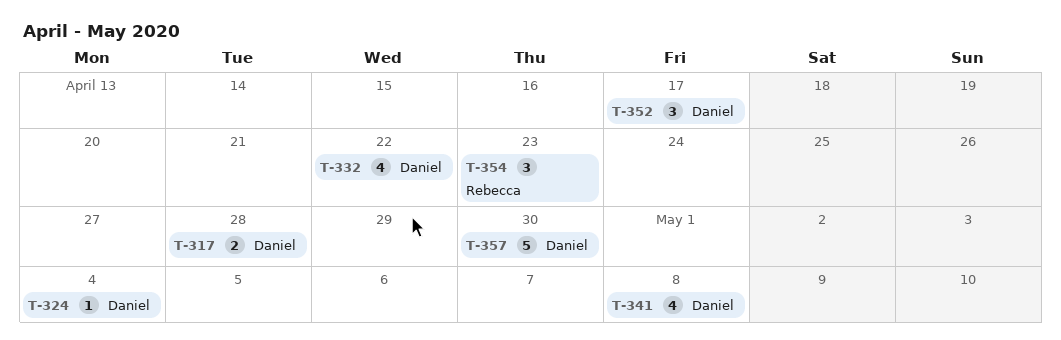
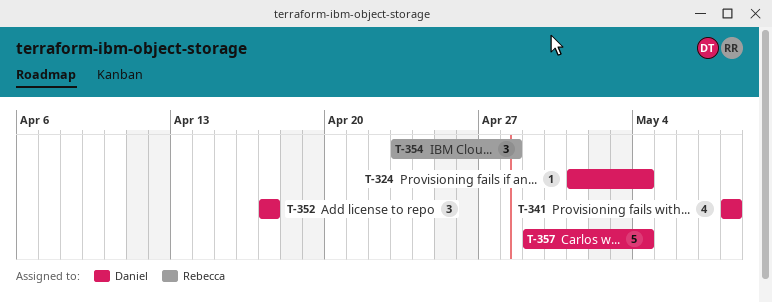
T-317: present -> none
T-332: present -> none
T-354, due: Apr 23 -> Apr 28
T-357, due: Apr 30 -> May 4

